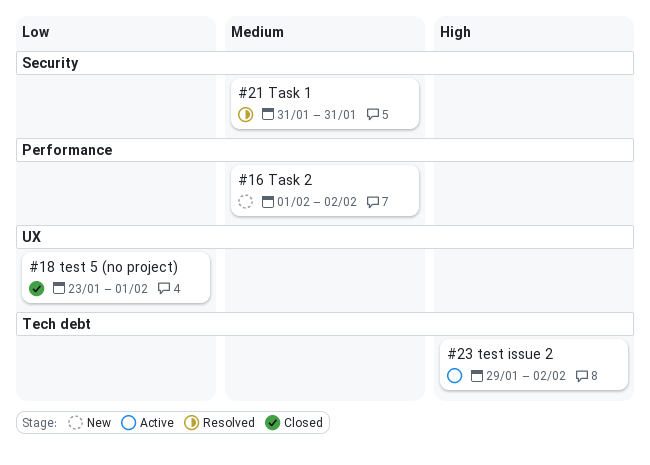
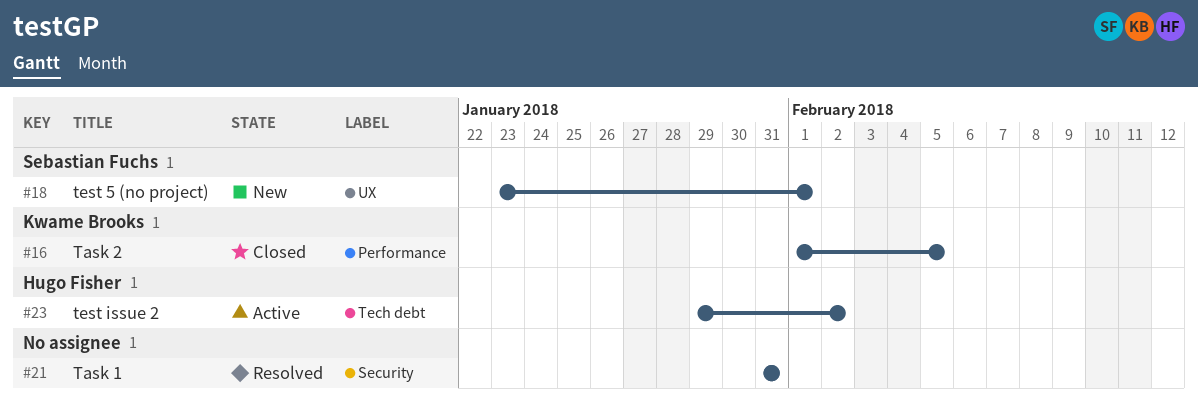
#16, status: New -> Closed
#16, due: Feb 2 -> Feb 5
#18, status: Closed -> New

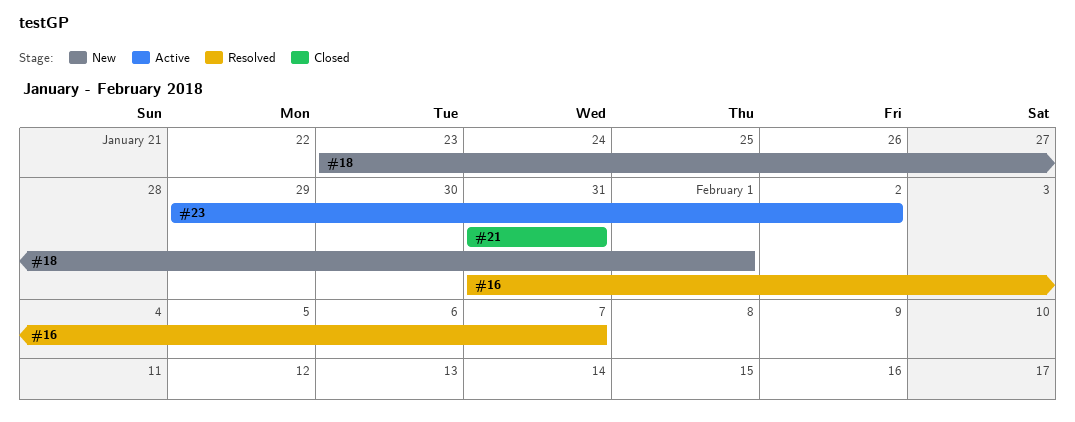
#16, status: Closed -> Resolved
#16, start: Feb 1 -> Jan 31
#16, due: Feb 5 -> Feb 7
#21, status: Resolved -> Closed

